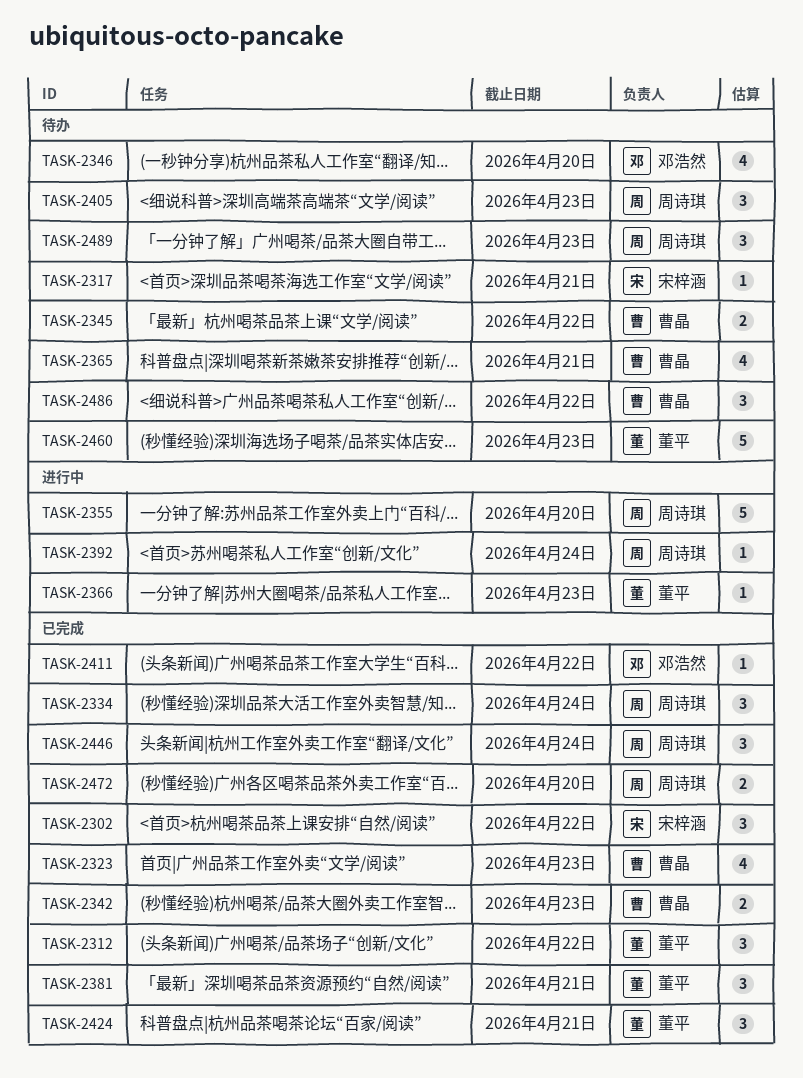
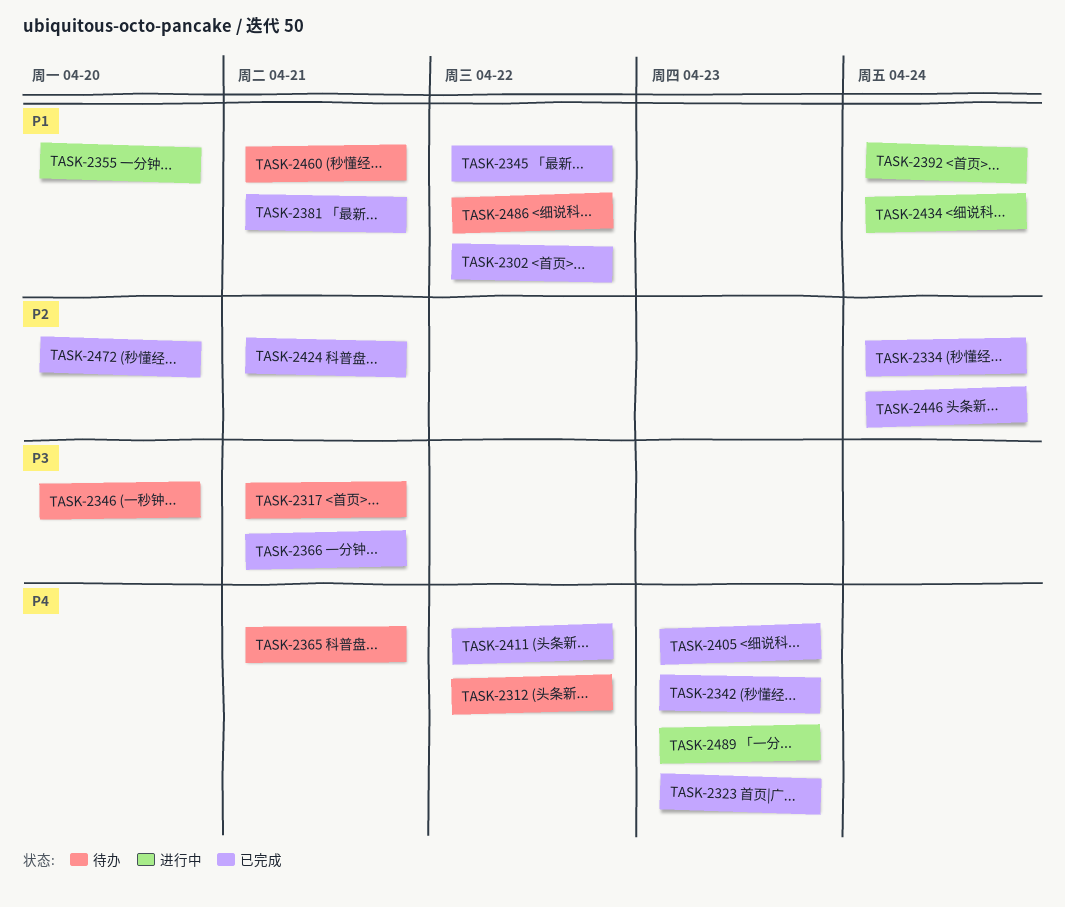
TASK-2312, status: 已完成 -> 待办
TASK-2345, status: 待办 -> 已完成
TASK-2366, status: 进行中 -> 已完成
TASK-2366, due: Apr 23 -> Apr 21
TASK-2405, status: 待办 -> 已完成
TASK-2434: none -> present
TASK-2460, due: Apr 23 -> Apr 21
TASK-2489, status: 待办 -> 进行中

